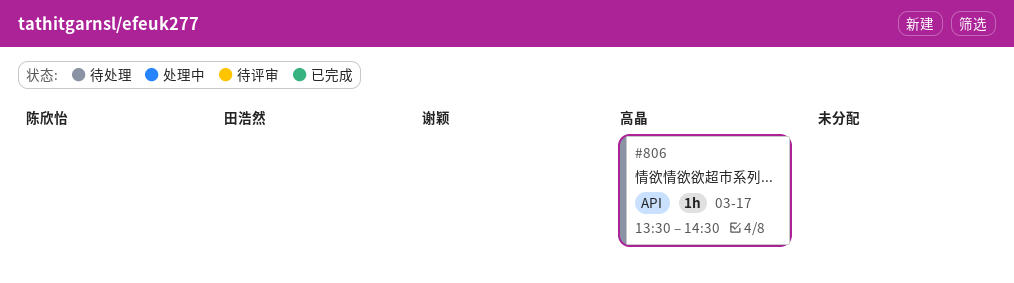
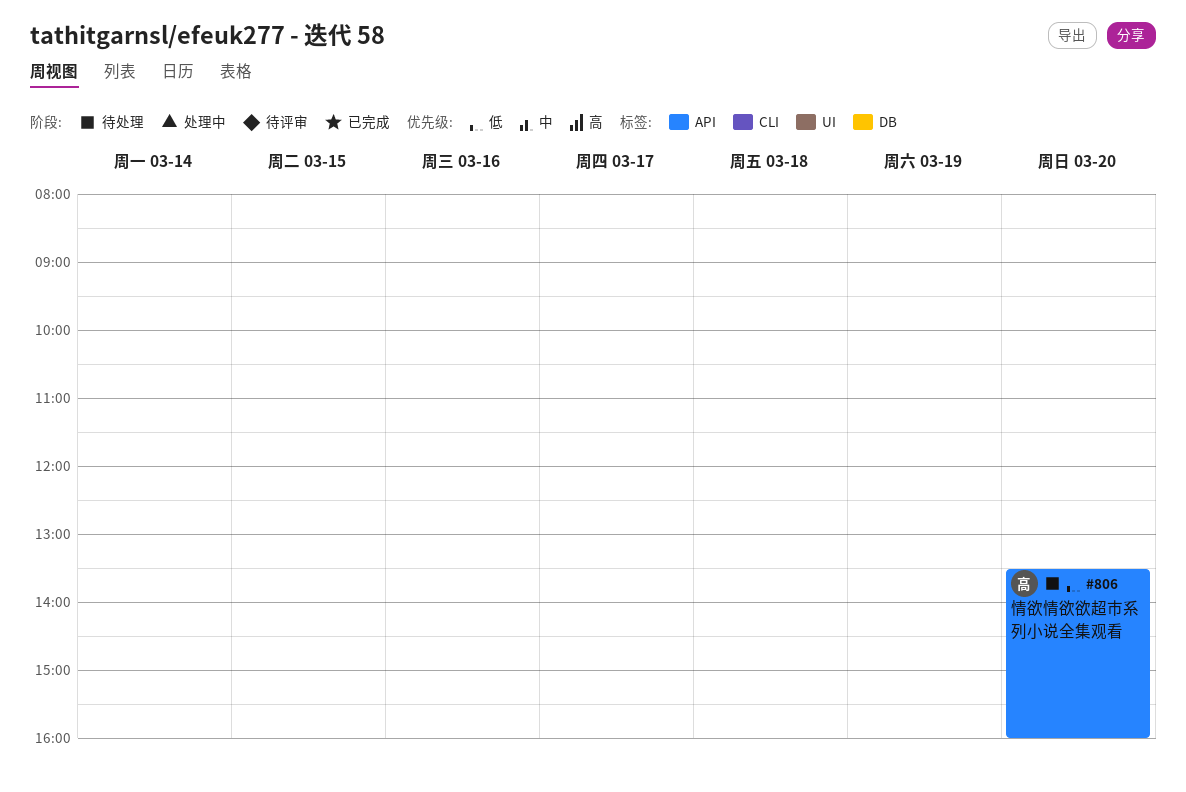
#806, day: Mar 17 -> Mar 20
#806, ends: 14:30 -> 16:00

